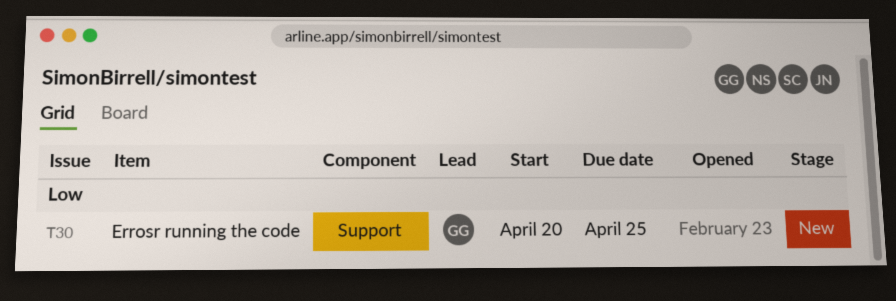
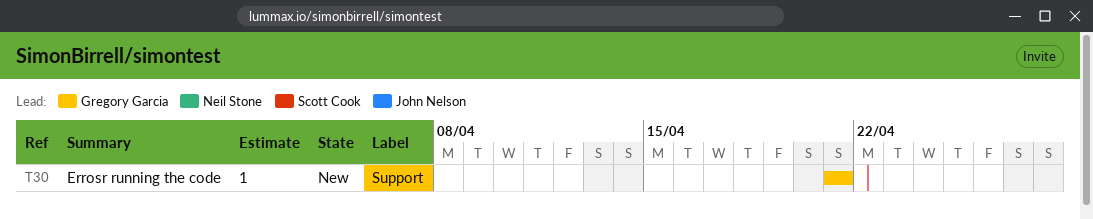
T30, start: Apr 20 -> Apr 21
T30, due: Apr 25 -> Apr 21

